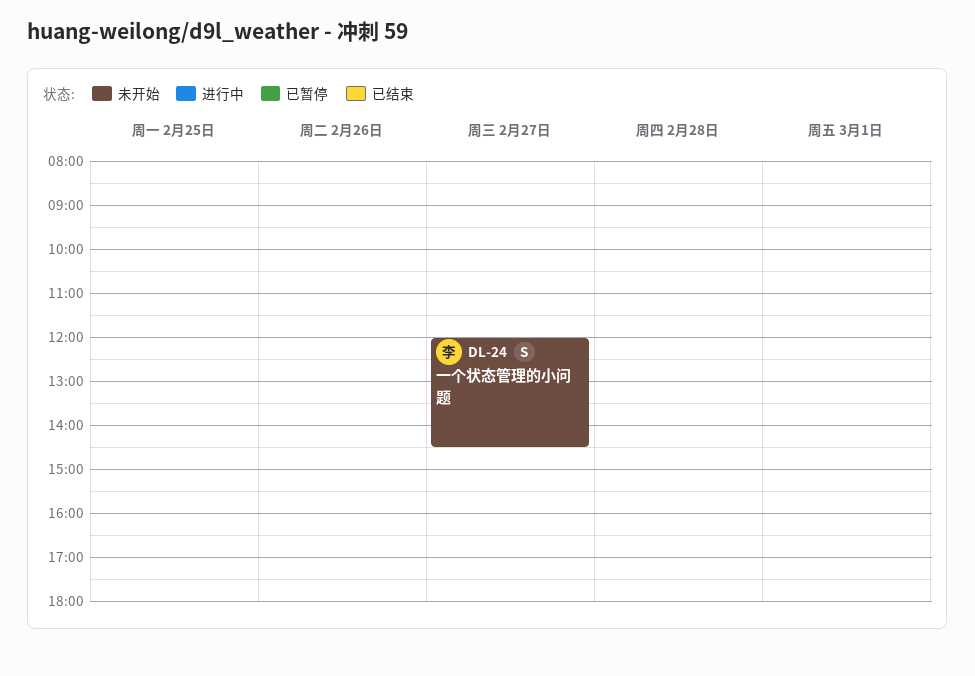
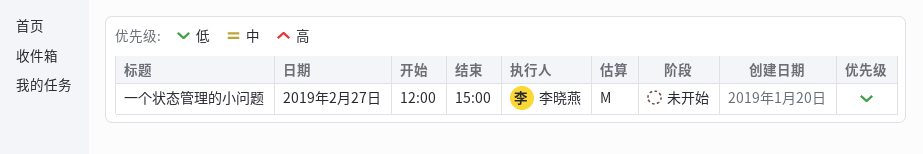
一个状态管理的小问题, estimate: S -> M
一个状态管理的小问题, ends: 14:30 -> 15:00

